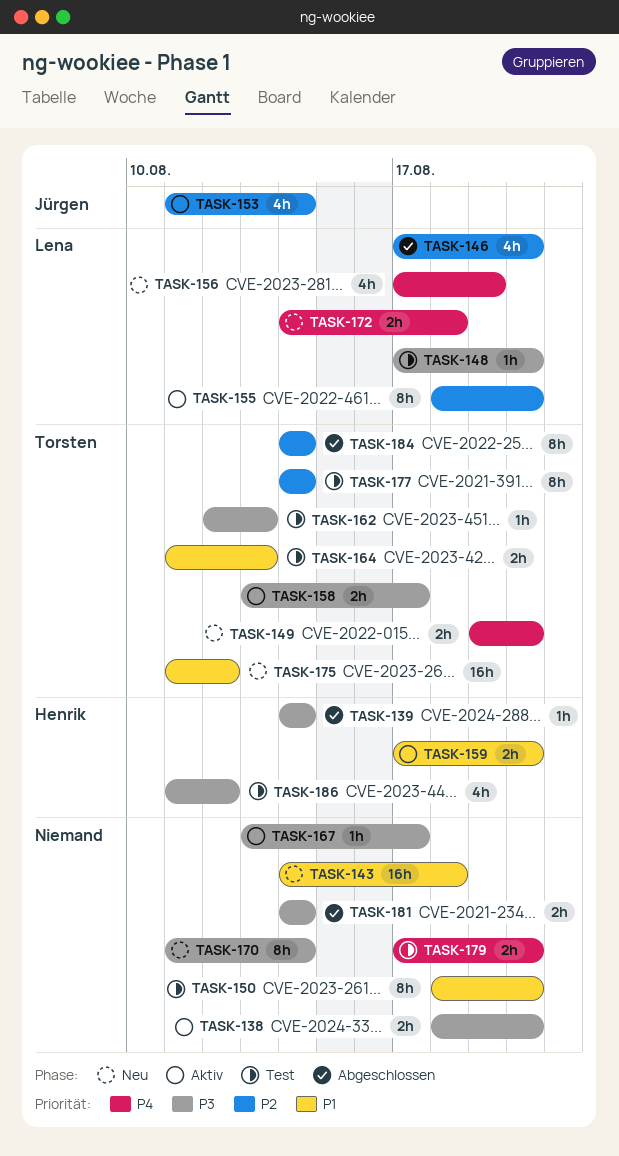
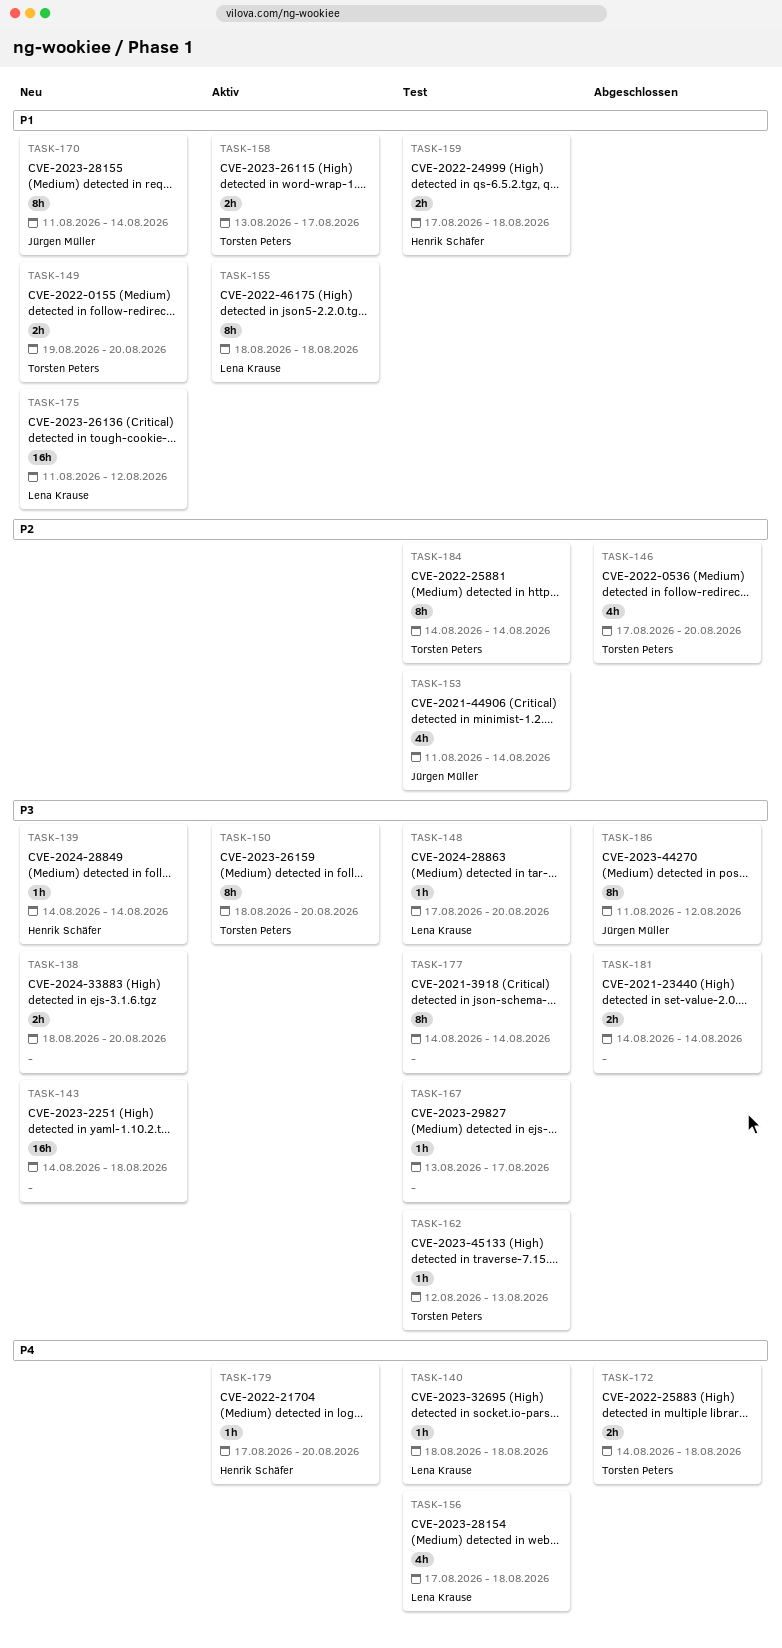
TASK-138, status: Aktiv -> Neu
TASK-139, status: Abgeschlossen -> Neu
TASK-140: none -> present
TASK-143, priority: P1 -> P3
TASK-146, owner: Lena Krause -> Torsten Peters
TASK-149, priority: P4 -> P1
TASK-150, status: Test -> Aktiv
TASK-150, owner: none -> Torsten Peters
TASK-150, priority: P1 -> P3
TASK-153, status: Aktiv -> Test
TASK-155, priority: P2 -> P1
TASK-155, due: Aug 20 -> Aug 18
TASK-156, status: Neu -> Test
TASK-156, due: Aug 19 -> Aug 18
TASK-158, priority: P3 -> P1
TASK-159, status: Aktiv -> Test
TASK-159, due: Aug 20 -> Aug 18
TASK-164: present -> none
TASK-167, status: Aktiv -> Test
TASK-170, owner: none -> Jürgen Müller
TASK-170, priority: P3 -> P1
TASK-172, status: Neu -> Abgeschlossen
TASK-172, owner: Lena Krause -> Torsten Peters
TASK-175, owner: Torsten Peters -> Lena Krause
TASK-177, owner: Torsten Peters -> none
TASK-177, priority: P2 -> P3
TASK-179, status: Test -> Aktiv
TASK-179, owner: none -> Henrik Schäfer
TASK-179, estimate: 2h -> 1h
TASK-184, status: Abgeschlossen -> Test
TASK-186, status: Test -> Abgeschlossen
TASK-186, owner: Henrik Schäfer -> Jürgen Müller
TASK-186, estimate: 4h -> 8h

